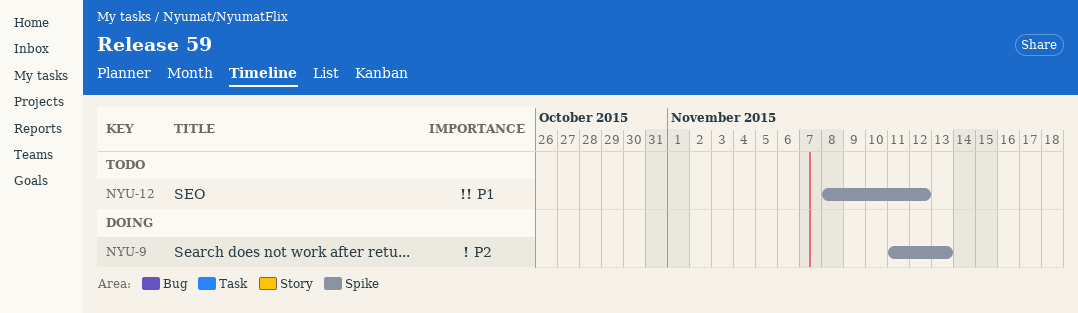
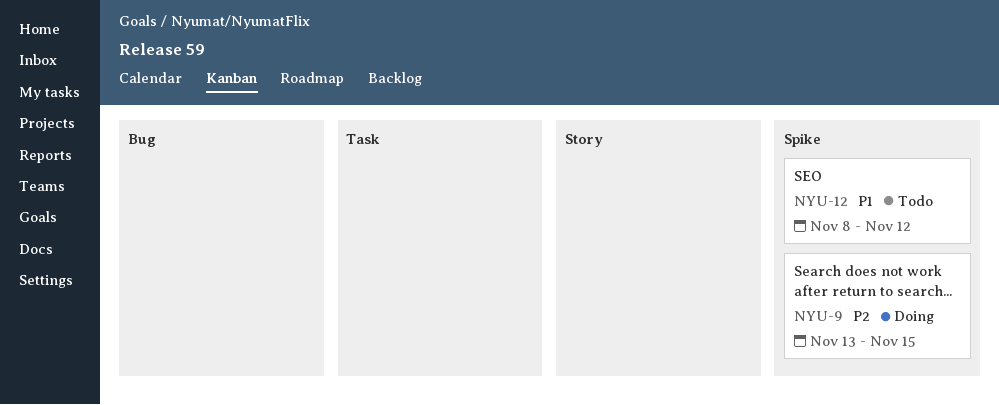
NYU-9, start: Nov 11 -> Nov 13
NYU-9, due: Nov 13 -> Nov 15

